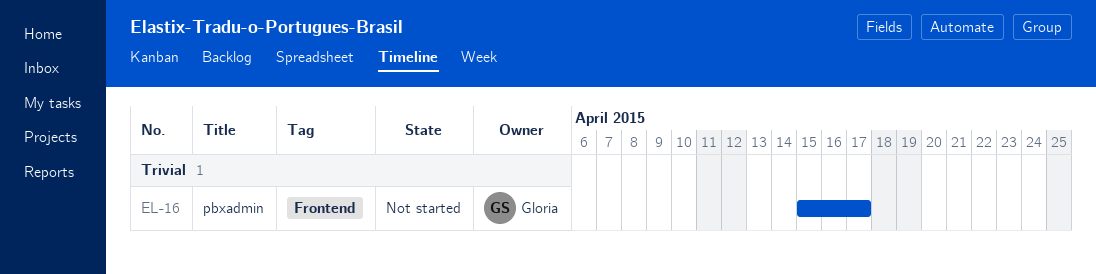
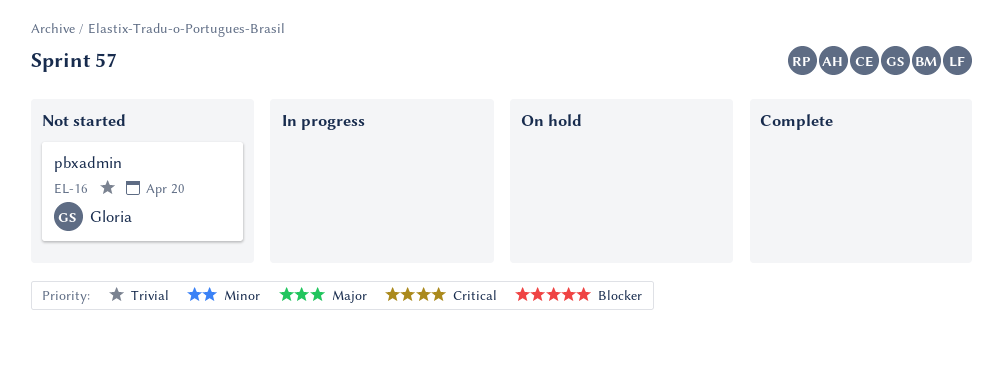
EL-16, due: Apr 17 -> Apr 20

